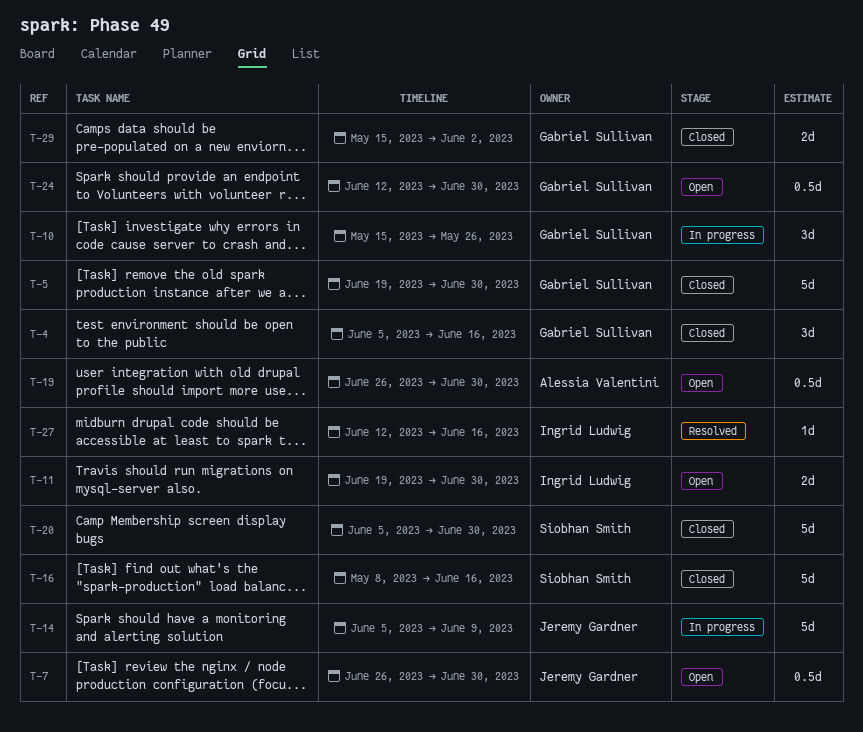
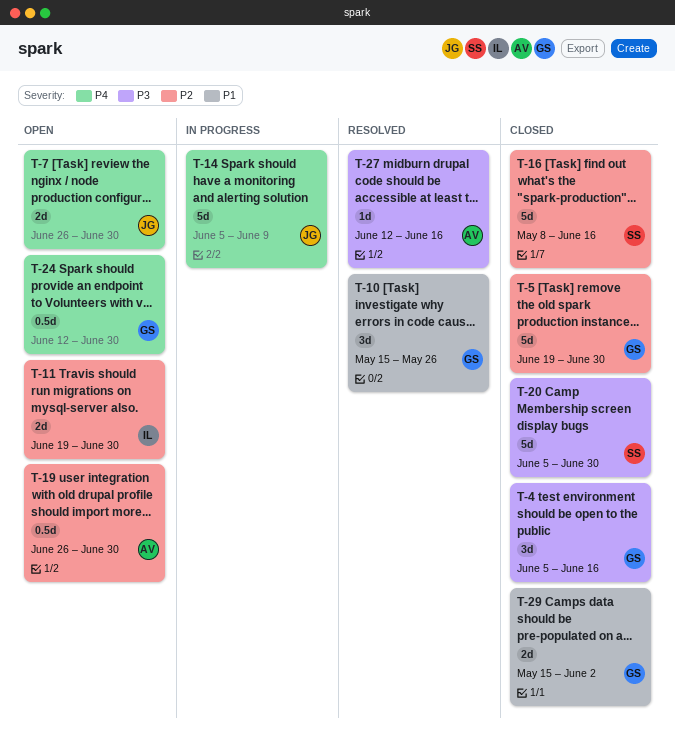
T-7, estimate: 0.5d -> 2d
T-10, status: In progress -> Resolved
T-27, owner: Ingrid Ludwig -> Alessia Valentini

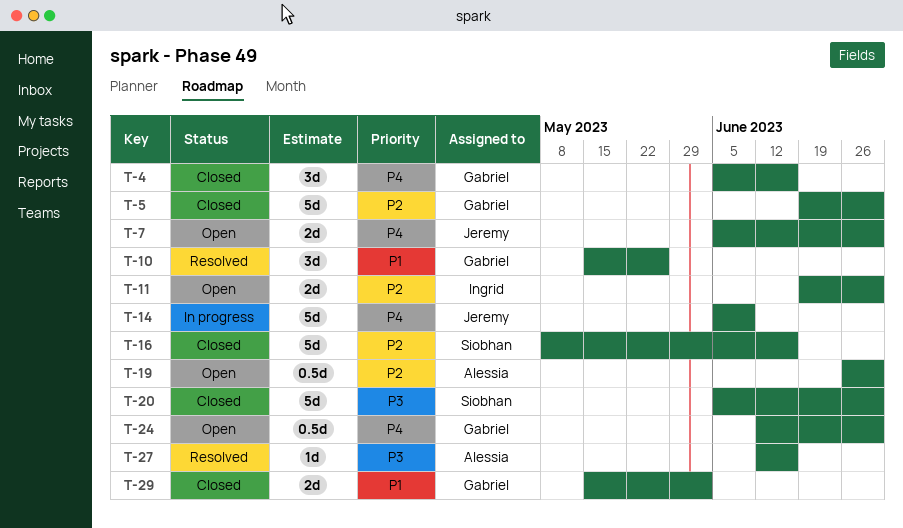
T-4, priority: P3 -> P4
T-7, start: Jun 26 -> Jun 5

